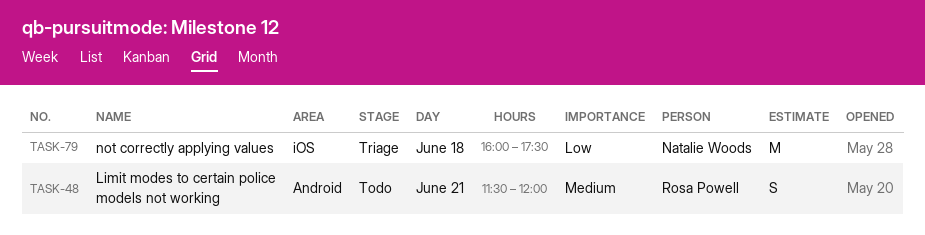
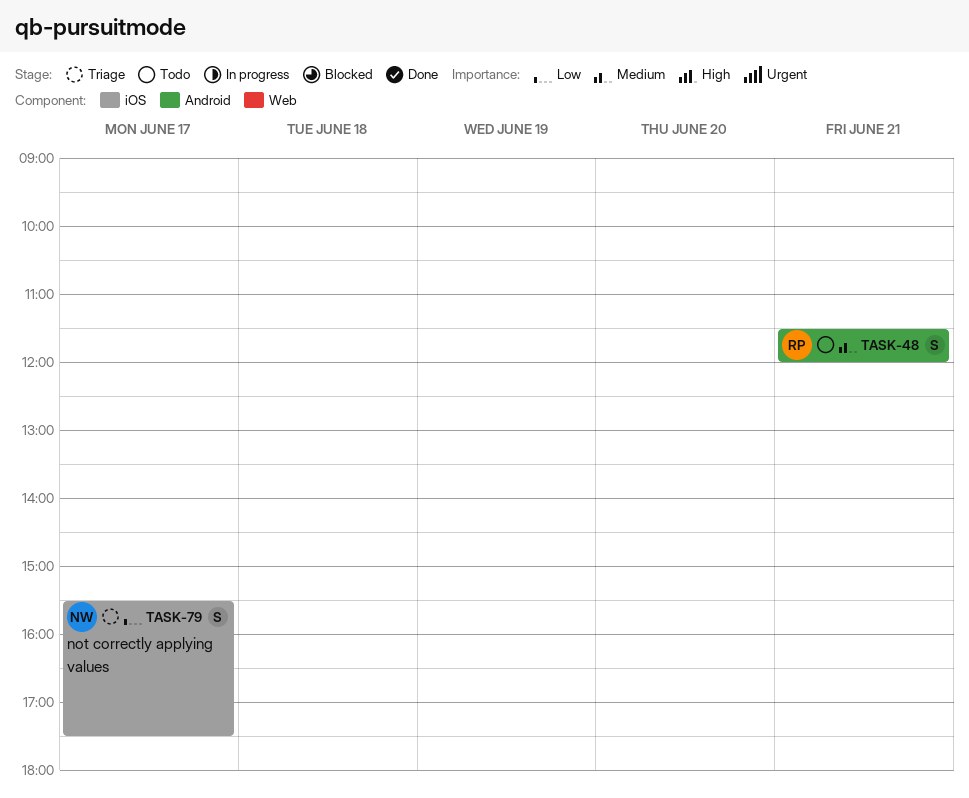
TASK-79, estimate: M -> S
TASK-79, day: Jun 18 -> Jun 17
TASK-79, begins: 16:00 -> 15:30

